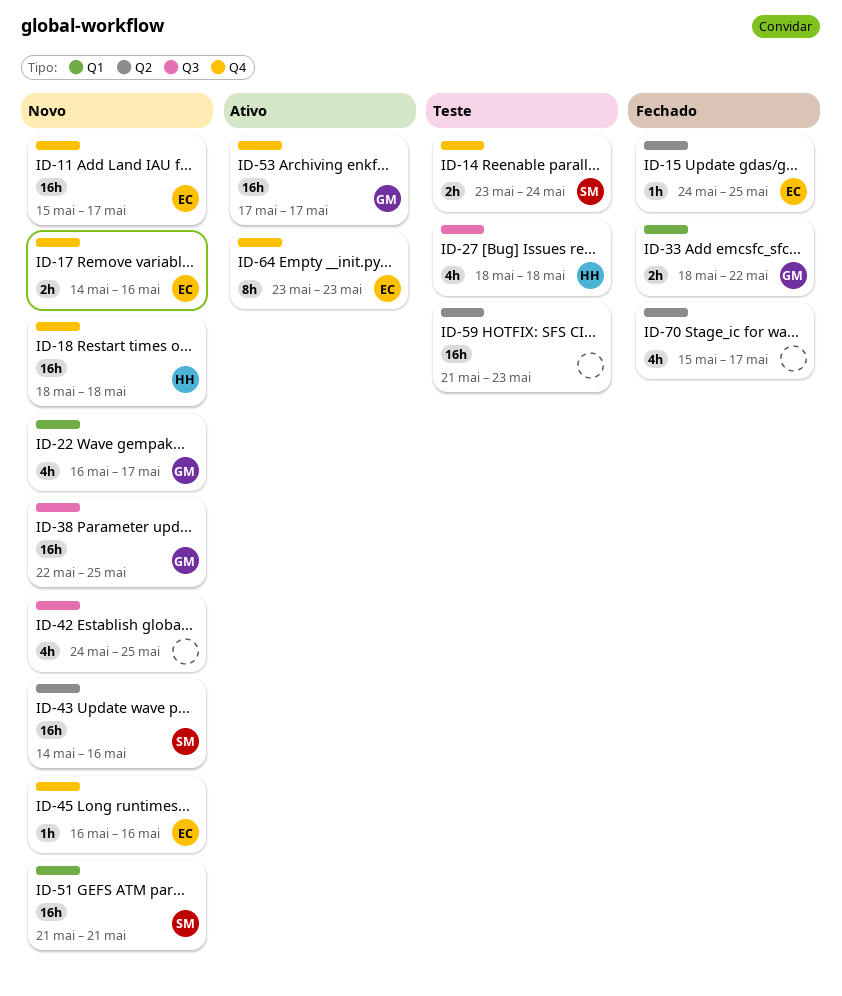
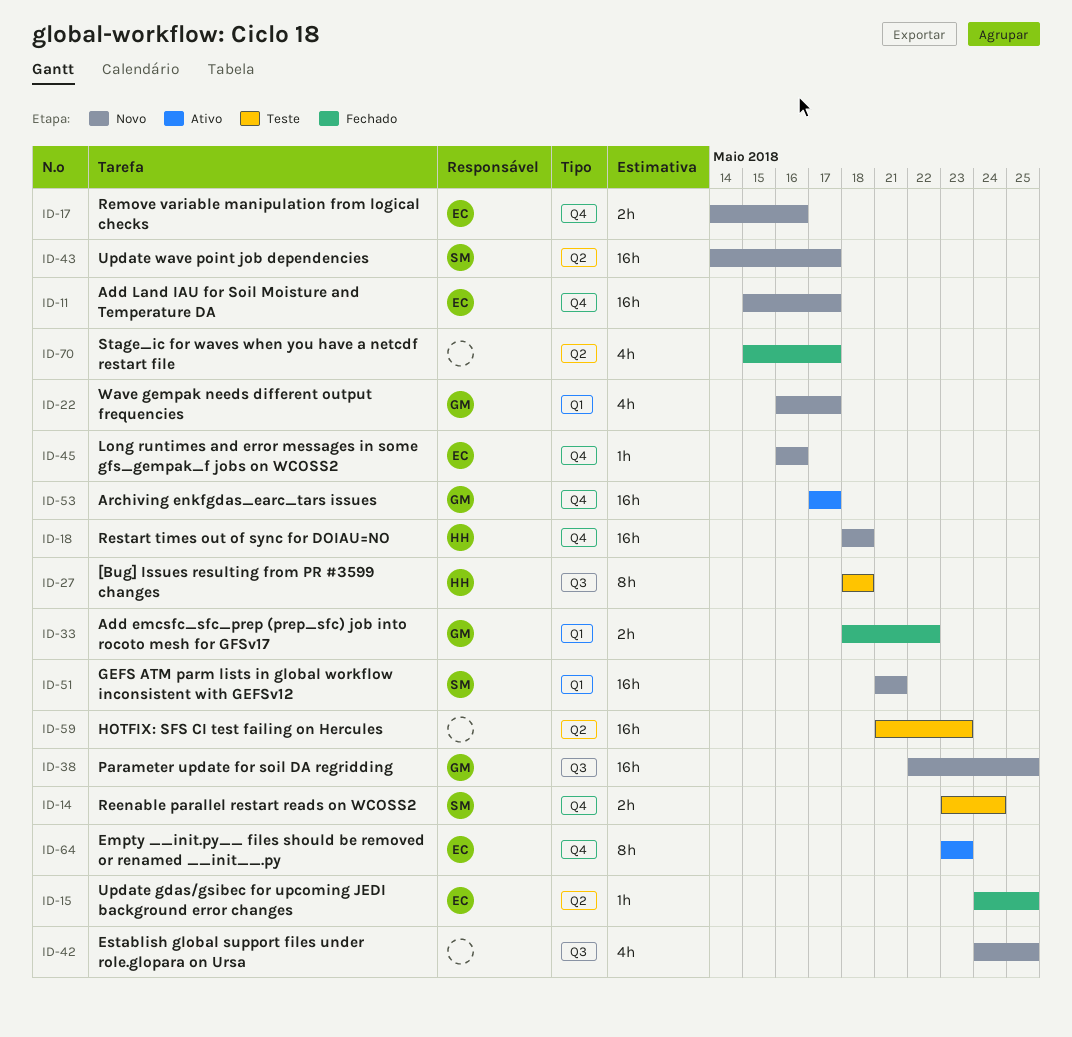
ID-27, estimate: 4h -> 8h
ID-43, due: May 16 -> May 17

